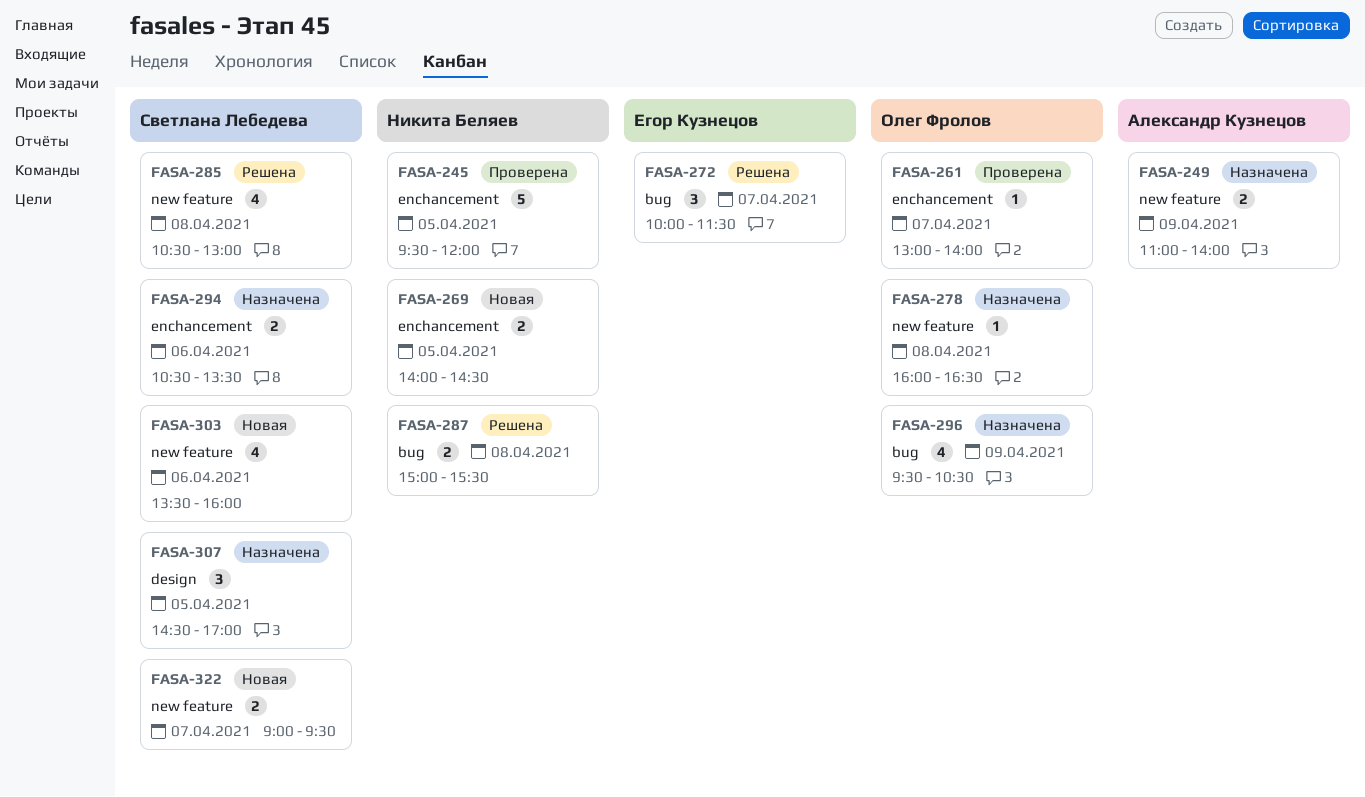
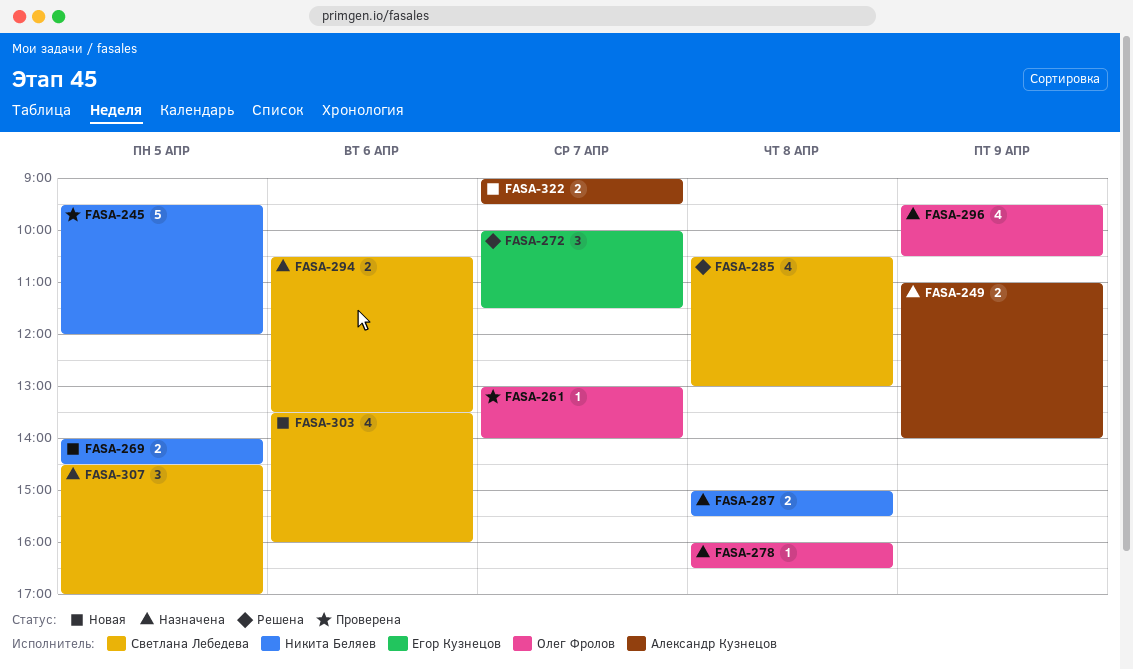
FASA-287, status: Решена -> Назначена
FASA-322, owner: Светлана Лебедева -> Александр Кузнецов

